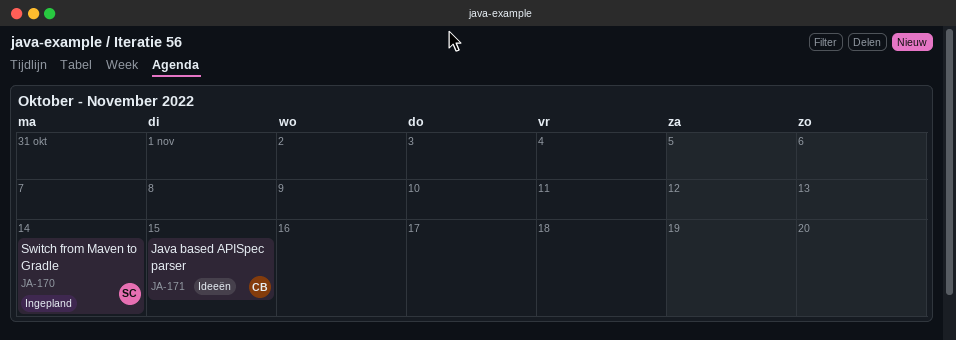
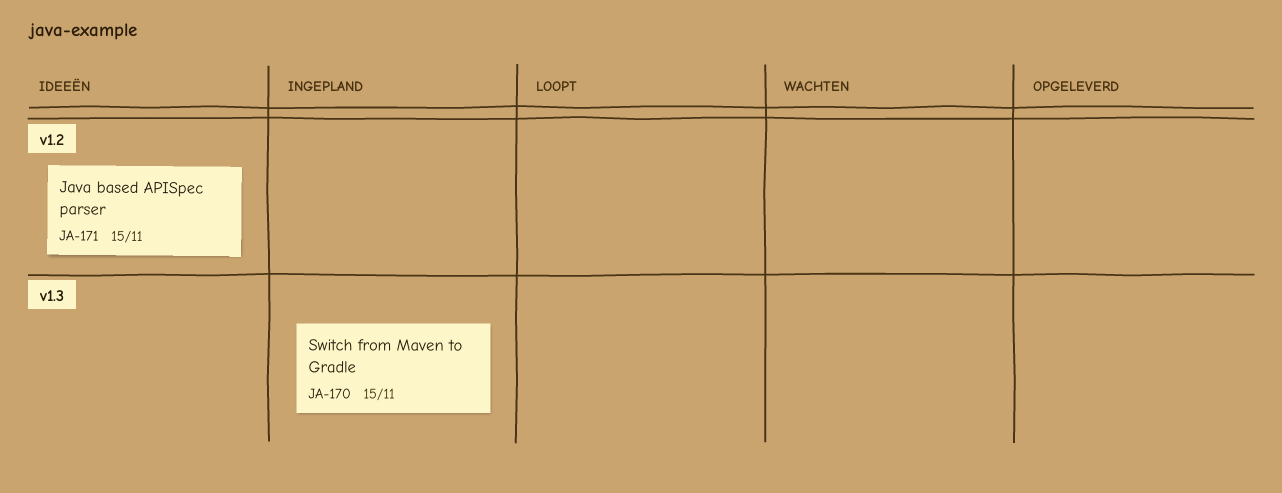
JA-170, due: Nov 14 -> Nov 15

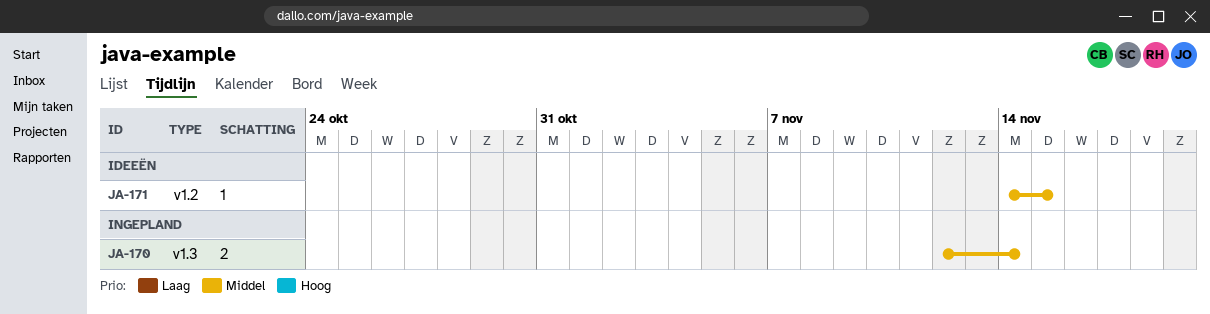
JA-170, due: Nov 15 -> Nov 14

